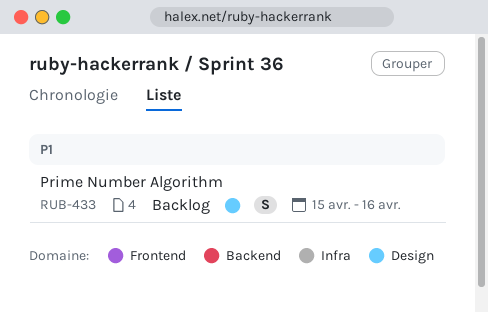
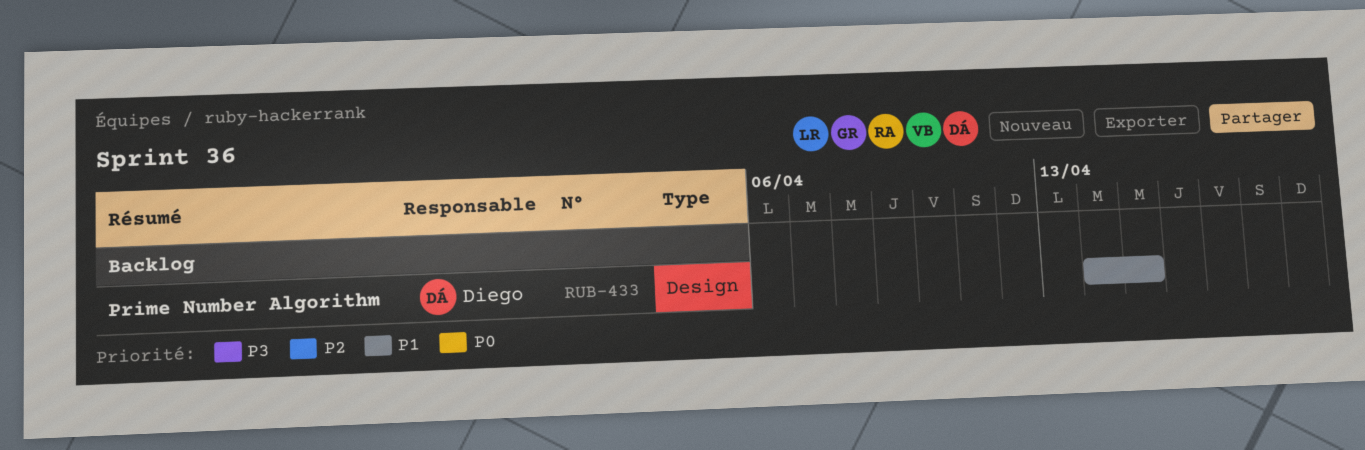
RUB-433, start: Apr 15 -> Apr 14
RUB-433, due: Apr 16 -> Apr 15

